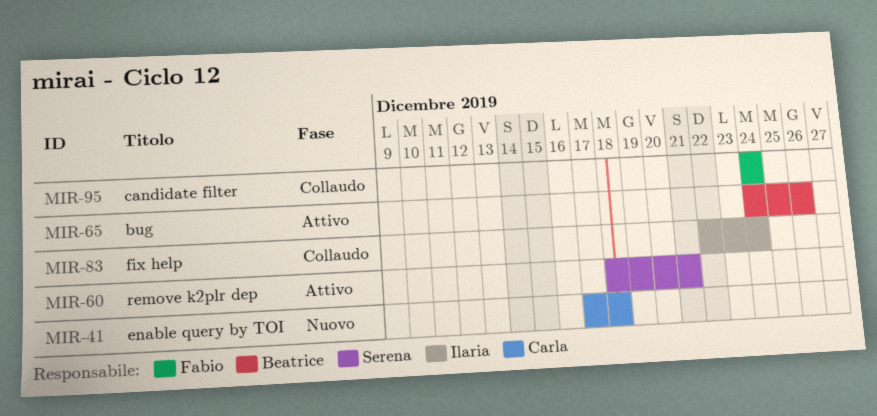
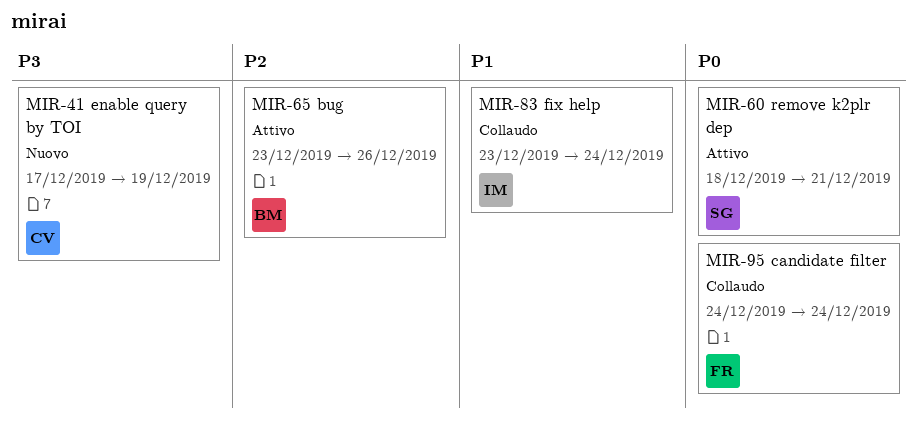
MIR-41, due: Dec 18 -> Dec 19
MIR-65, start: Dec 24 -> Dec 23
MIR-83, start: Dec 22 -> Dec 23

